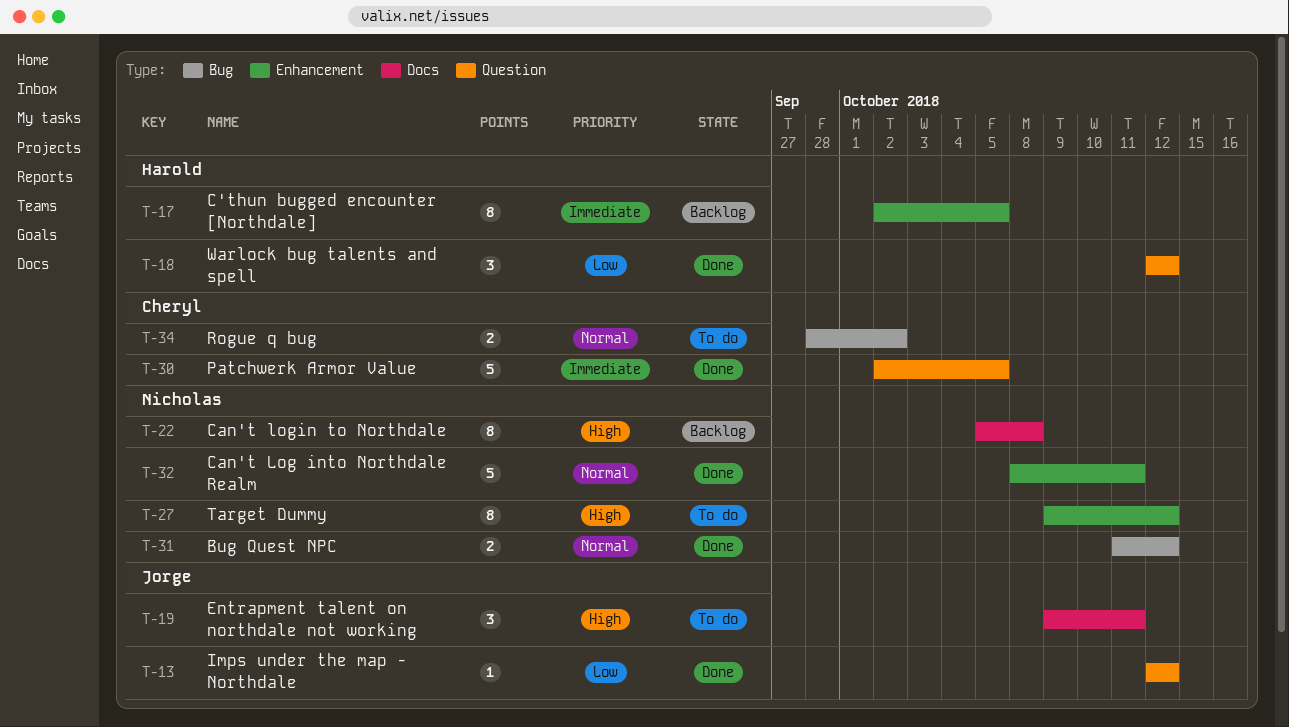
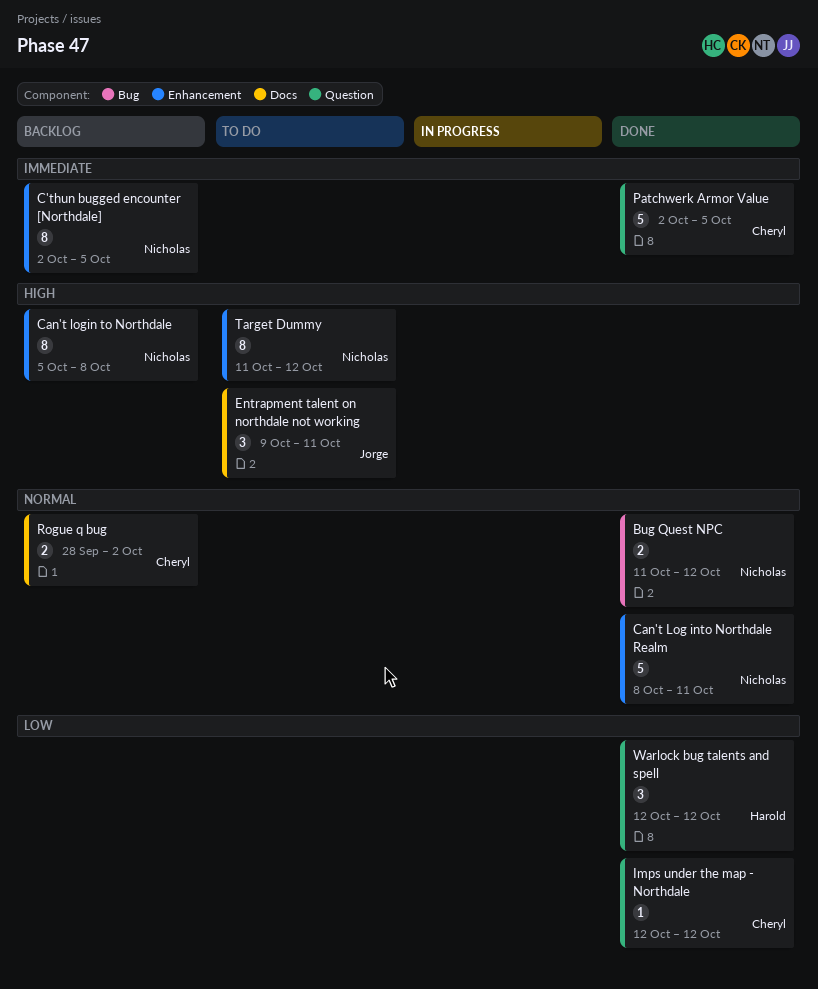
C'thun bugged encounter [Northdale], owner: Harold -> Nicholas
Can't login to Northdale, label: Docs -> Enhancement
Imps under the map - Northdale, owner: Jorge -> Cheryl
Rogue q bug, status: To do -> Backlog
Rogue q bug, label: Bug -> Docs
Target Dummy, start: Oct 9 -> Oct 11

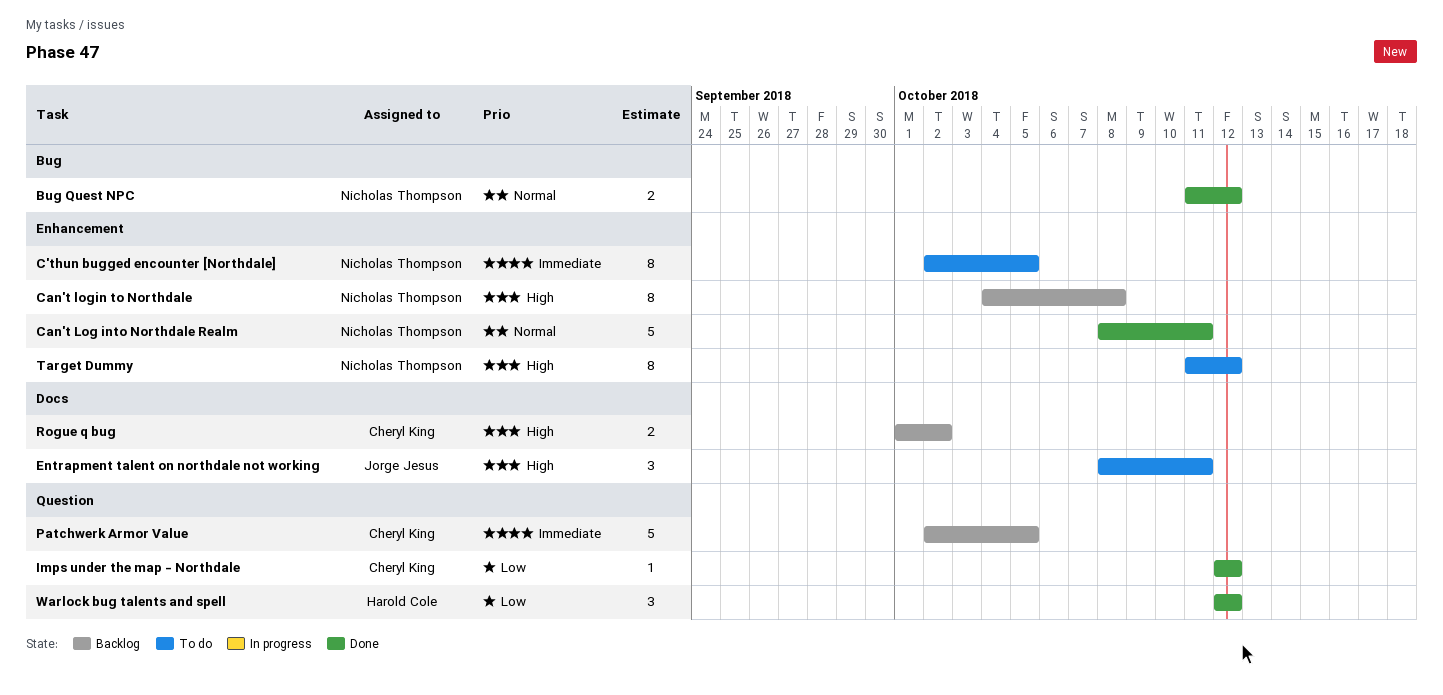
C'thun bugged encounter [Northdale], status: Backlog -> To do
Can't login to Northdale, start: Oct 5 -> Oct 4
Entrapment talent on northdale not working, start: Oct 9 -> Oct 8
Patchwerk Armor Value, status: Done -> Backlog
Rogue q bug, priority: Normal -> High
Rogue q bug, start: Sep 28 -> Oct 1

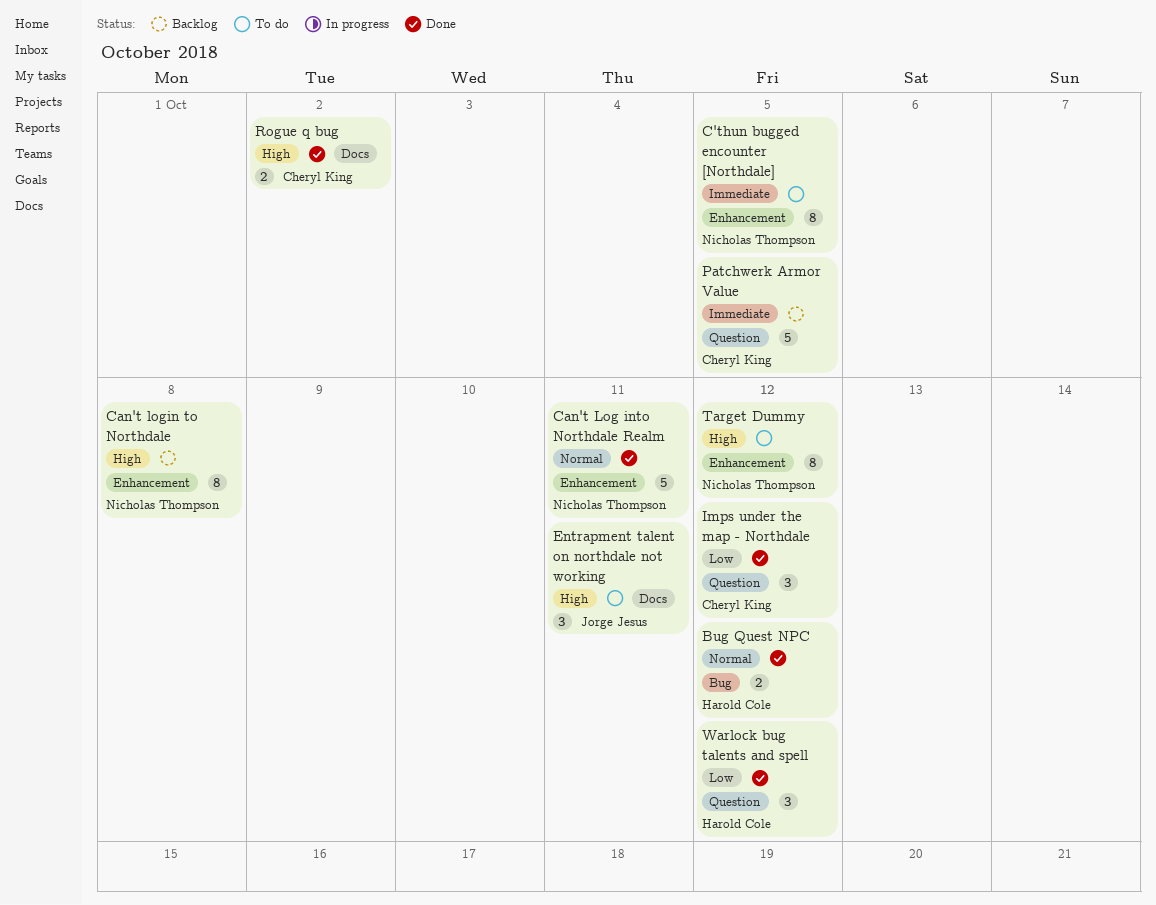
Bug Quest NPC, owner: Nicholas Thompson -> Harold Cole
Imps under the map - Northdale, estimate: 1 -> 3
Rogue q bug, status: Backlog -> Done

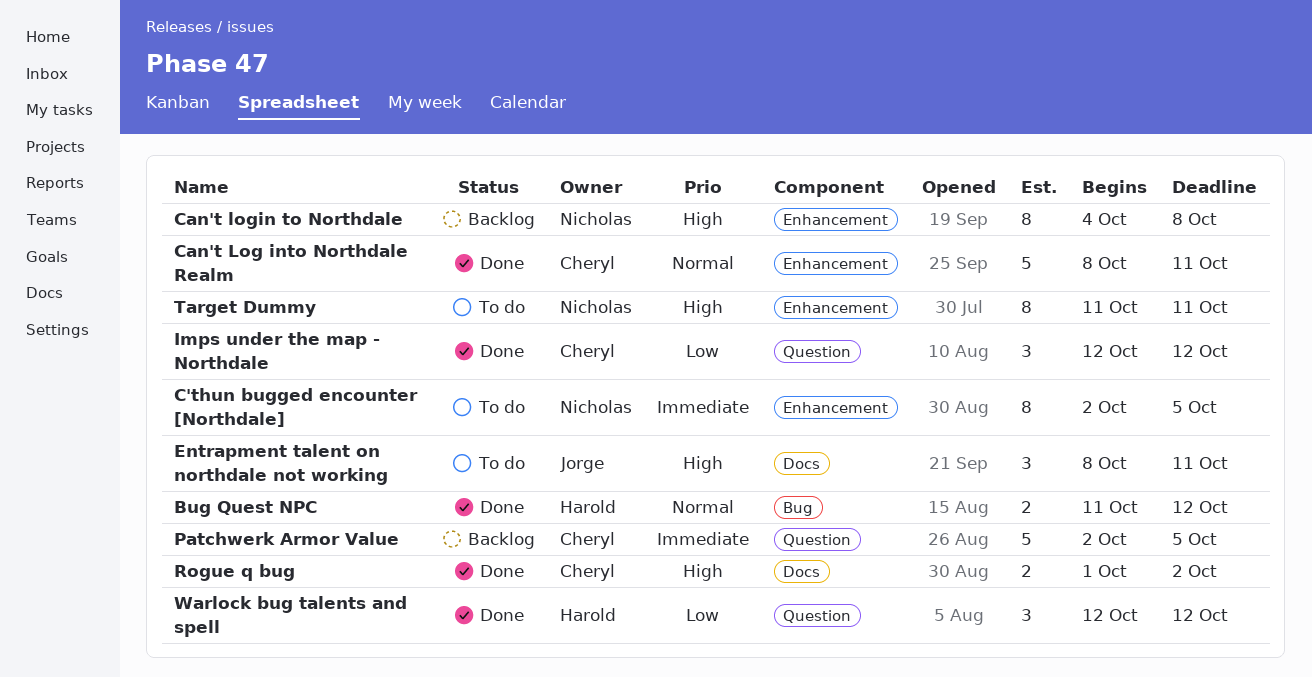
Can't Log into Northdale Realm, owner: Nicholas Thompson -> Cheryl King
Target Dummy, due: Oct 12 -> Oct 11

